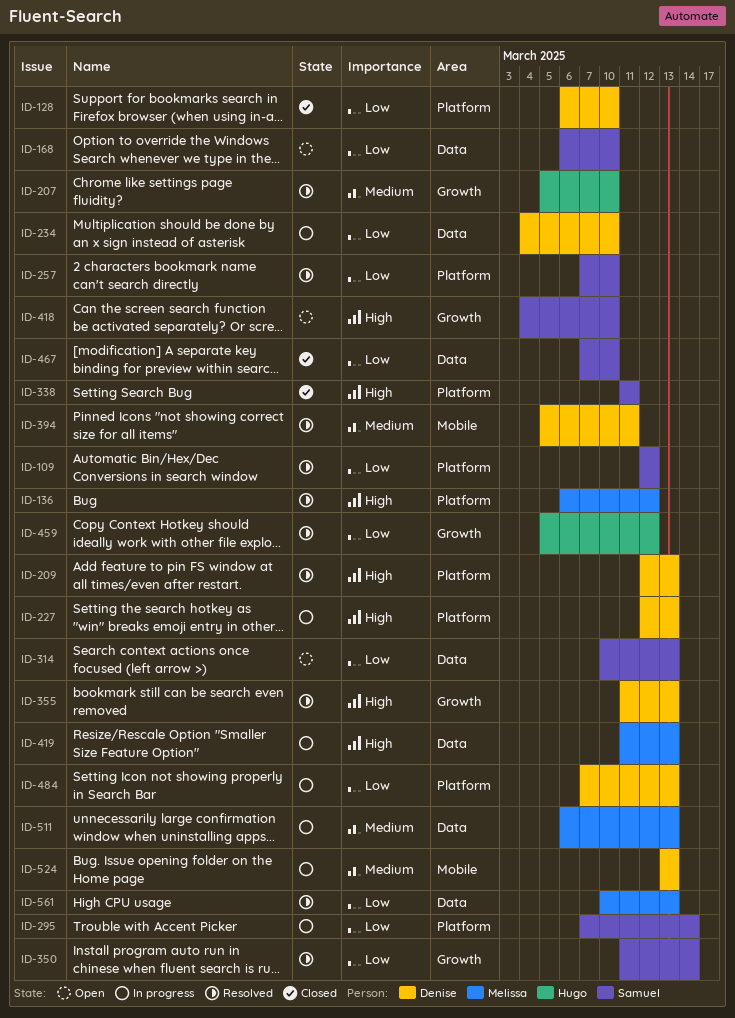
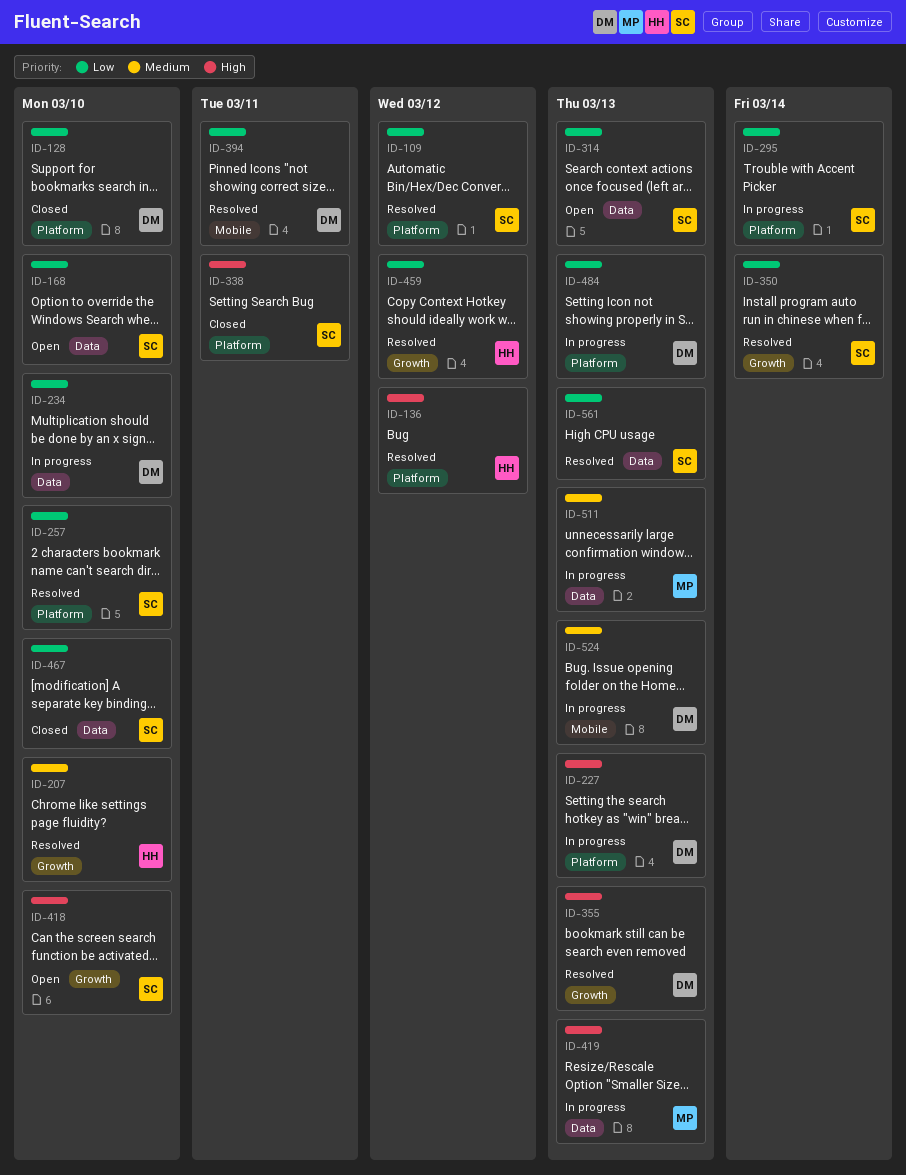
ID-136, owner: Melissa -> Hugo
ID-209: present -> none
ID-394, priority: Medium -> Low
ID-561, owner: Melissa -> Samuel

